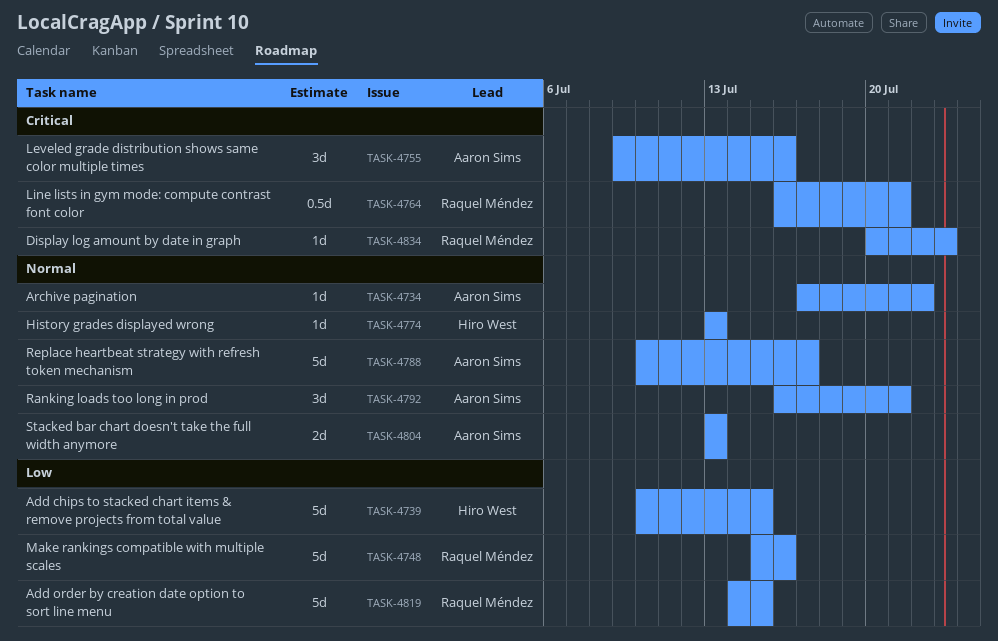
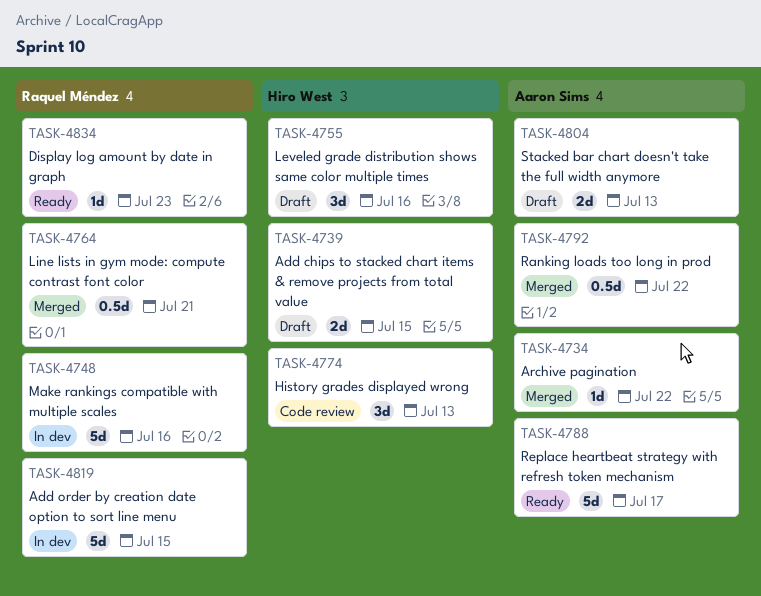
TASK-4739, estimate: 5d -> 2d
TASK-4755, owner: Aaron Sims -> Hiro West
TASK-4774, estimate: 1d -> 3d
TASK-4792, estimate: 3d -> 0.5d
TASK-4792, due: Jul 21 -> Jul 22

